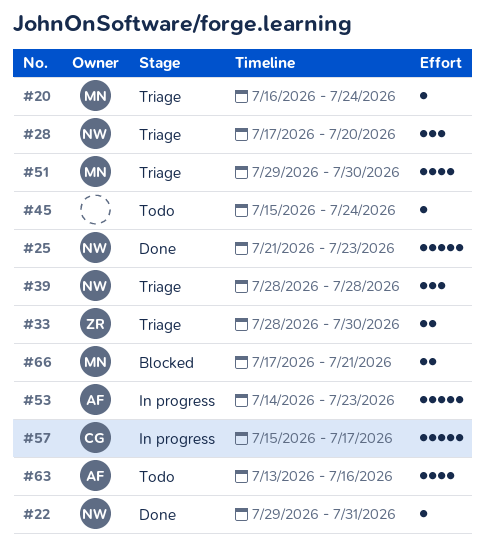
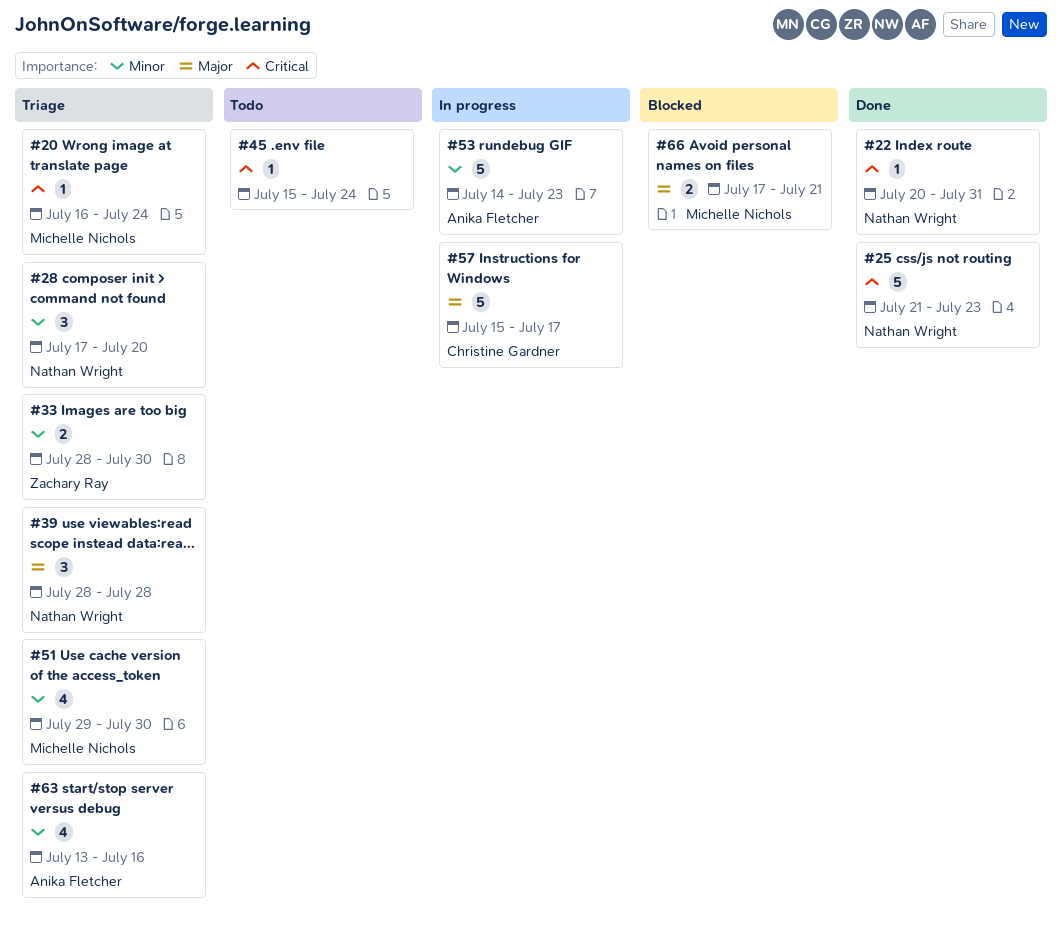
#22, start: Jul 29 -> Jul 20
#63, status: Todo -> Triage

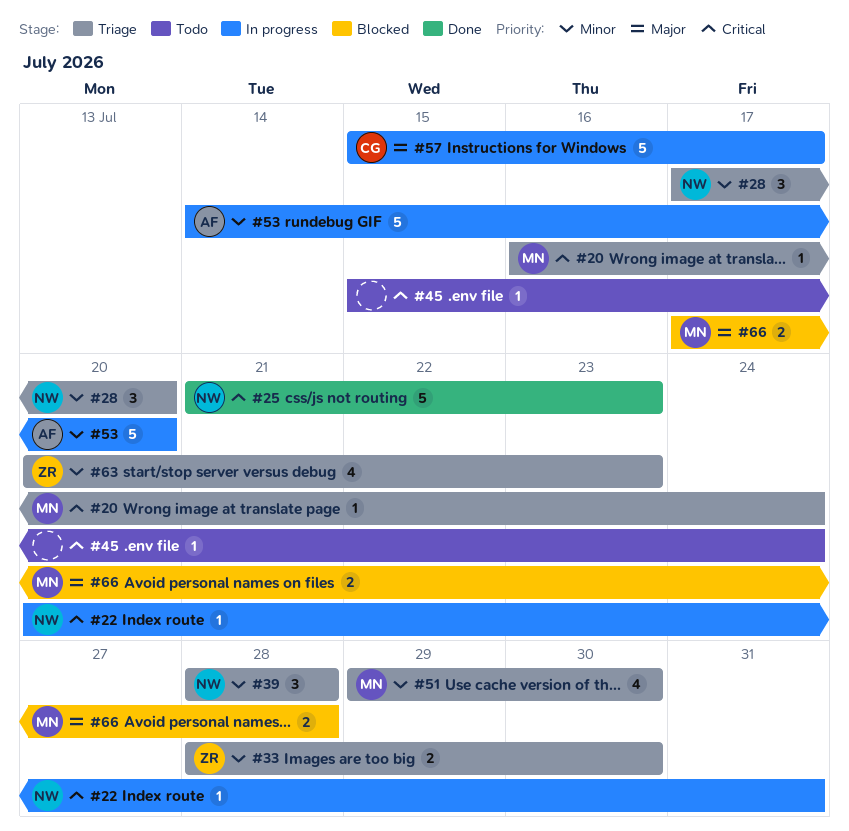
#22, status: Done -> In progress
#39, priority: Major -> Minor
#53, due: Jul 23 -> Jul 20
#63, owner: Anika Fletcher -> Zachary Ray
#63, start: Jul 13 -> Jul 20
#63, due: Jul 16 -> Jul 23
#66, due: Jul 21 -> Jul 28

